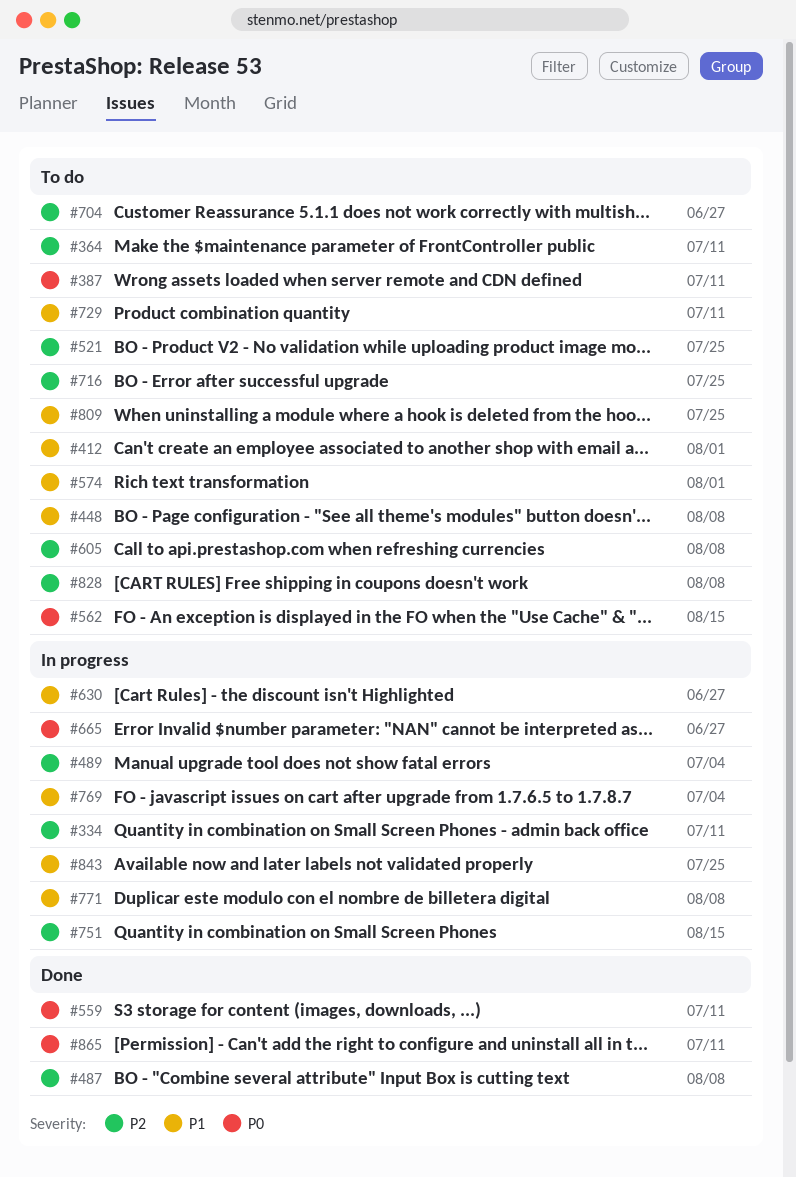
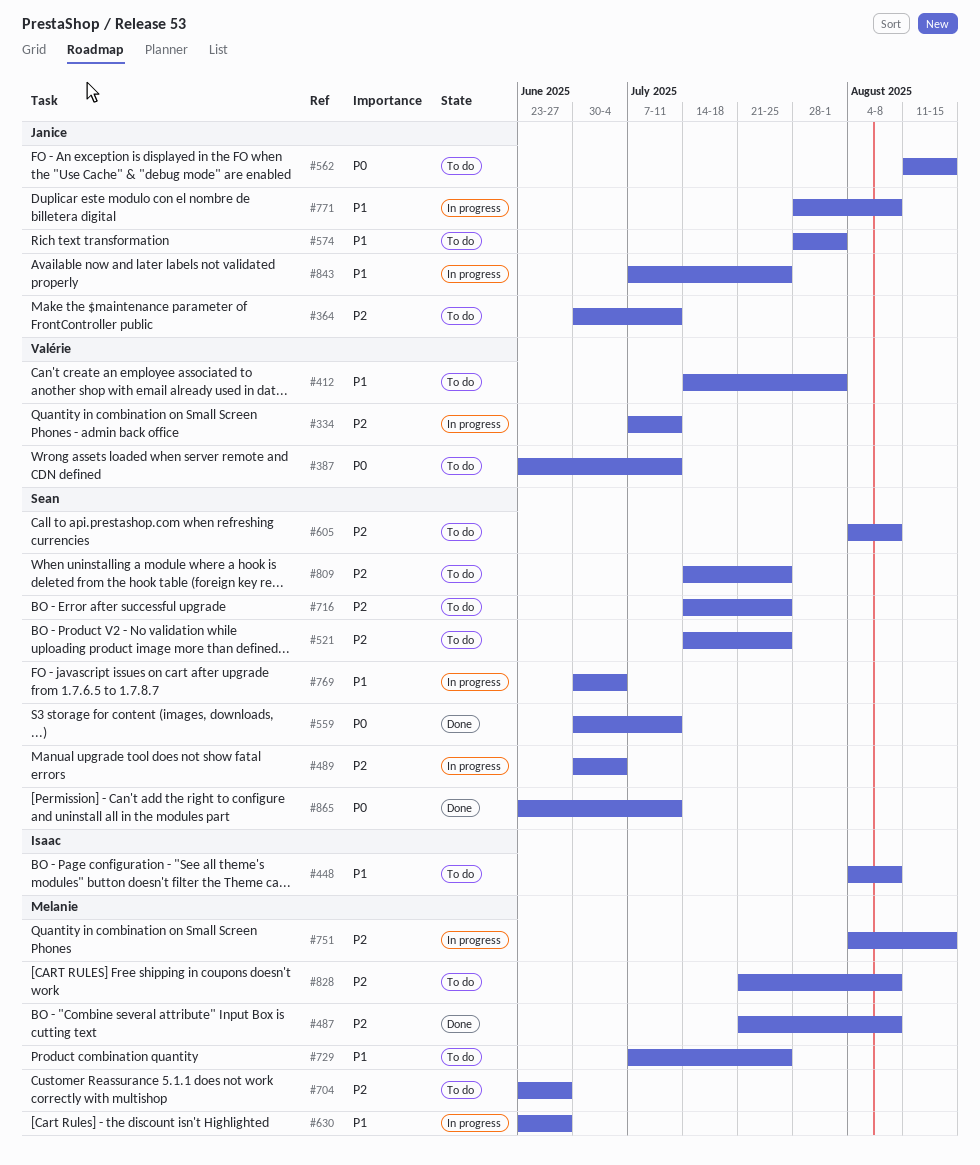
#665: present -> none
#729, due: Jul 11 -> Jul 25
#809, priority: P1 -> P2

